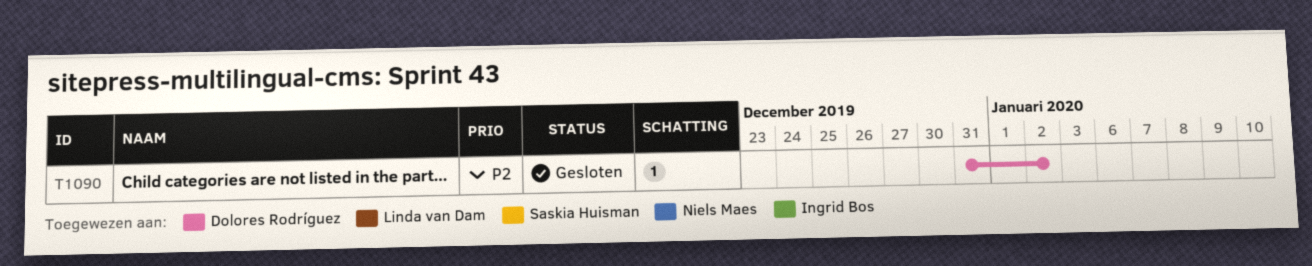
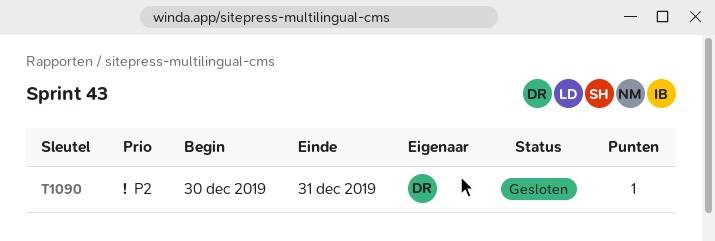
T1090, start: Dec 31 -> Dec 30
T1090, due: Jan 2 -> Dec 31

